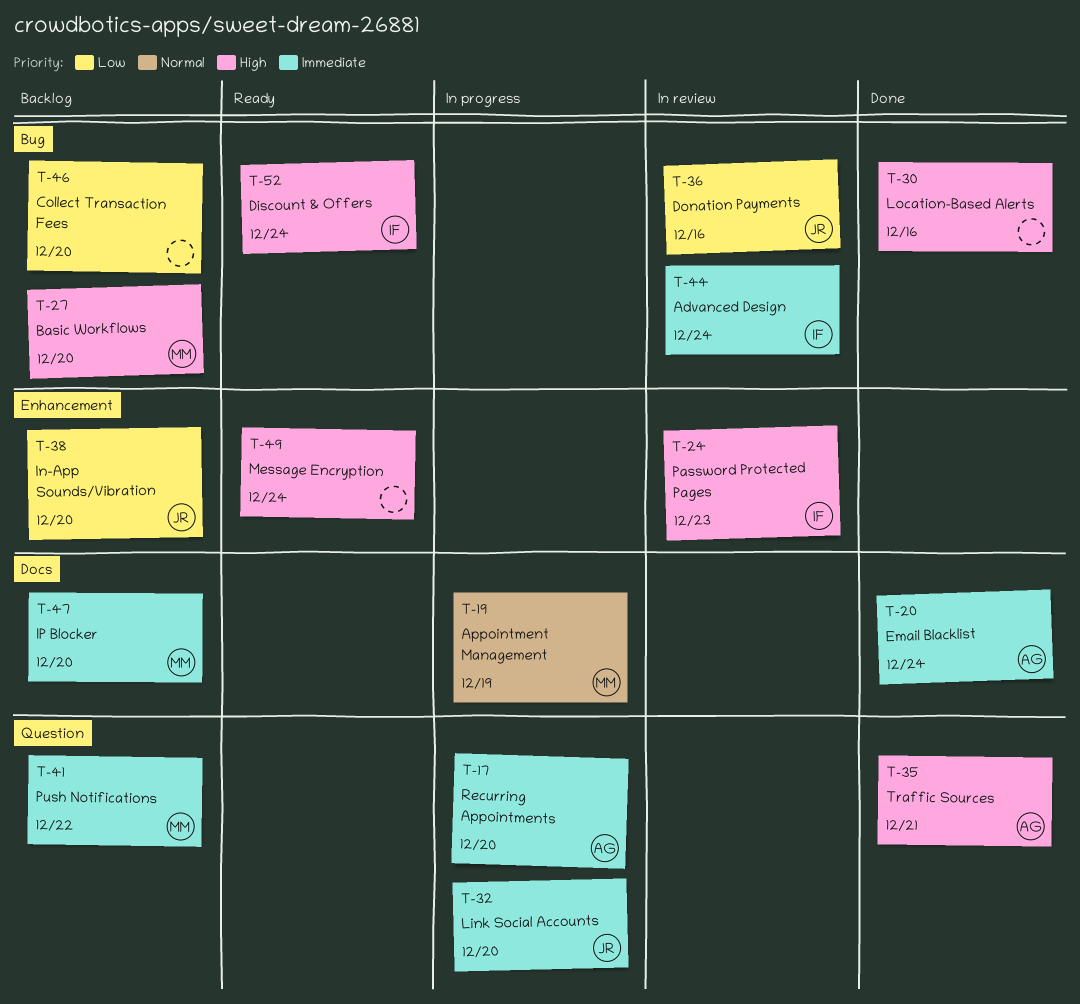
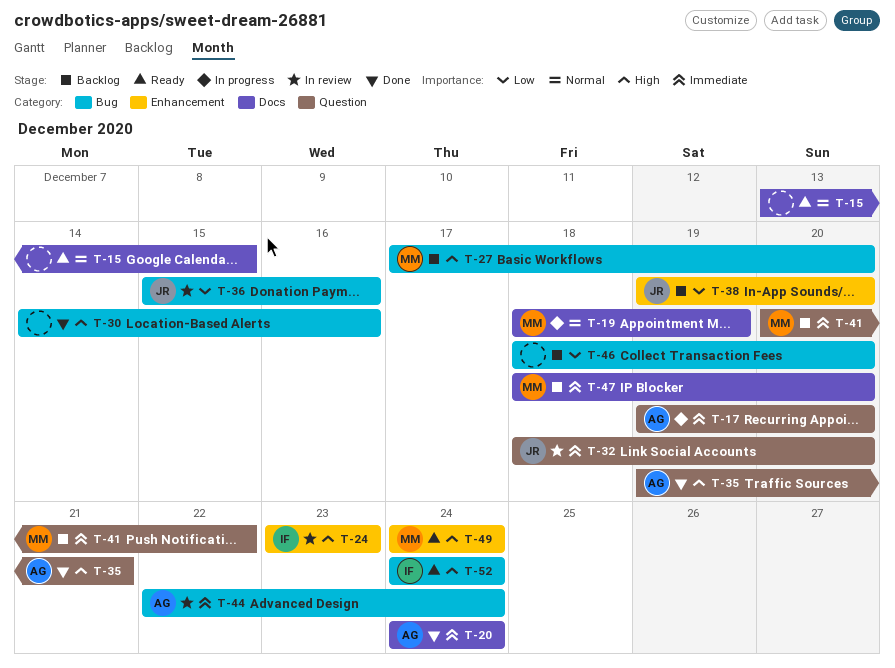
T-15: none -> present
T-32, status: In progress -> In review
T-44, owner: IF -> AG
T-49, owner: none -> MM

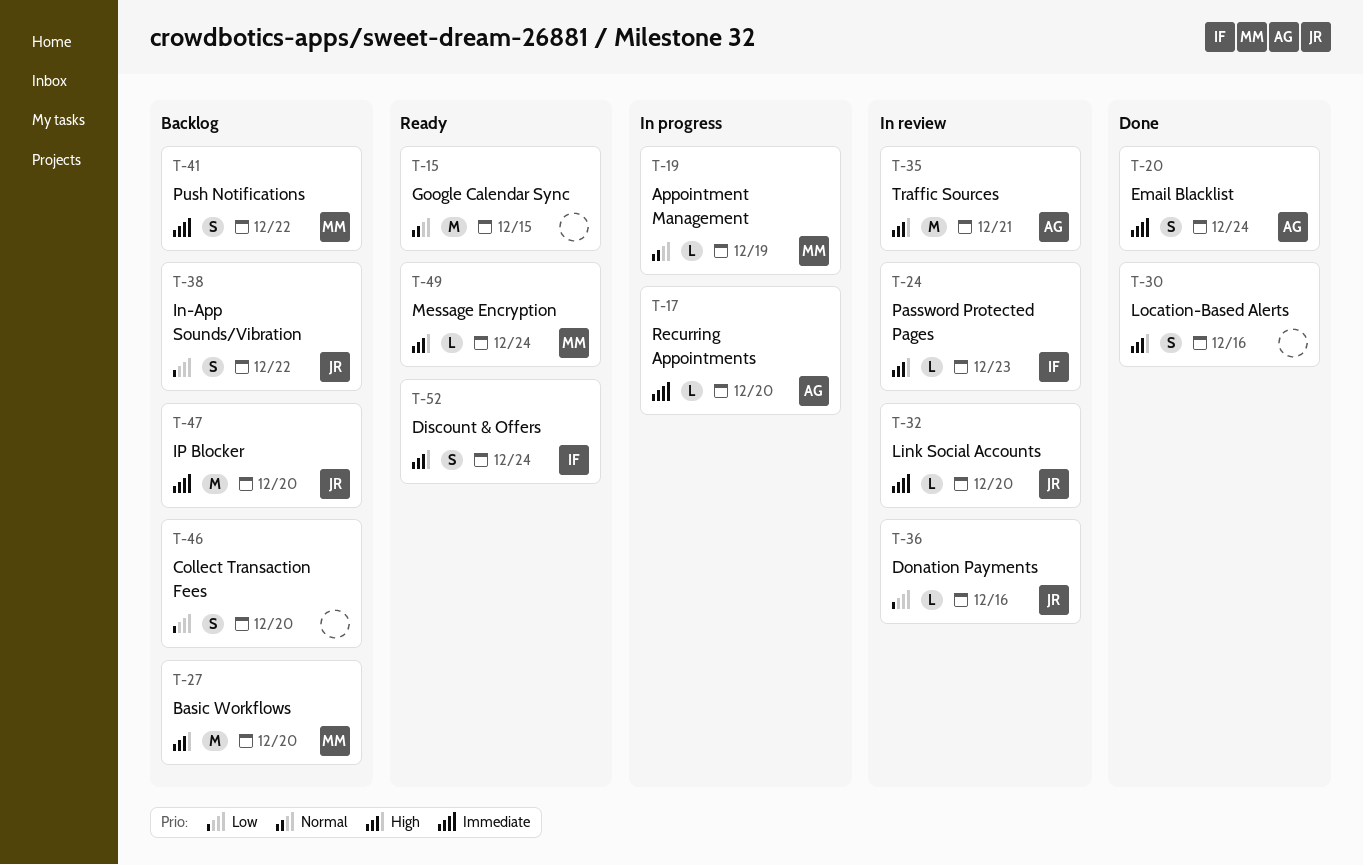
T-35, status: Done -> In review
T-38, due: Dec 20 -> Dec 22
T-44: present -> none
T-47, owner: MM -> JR

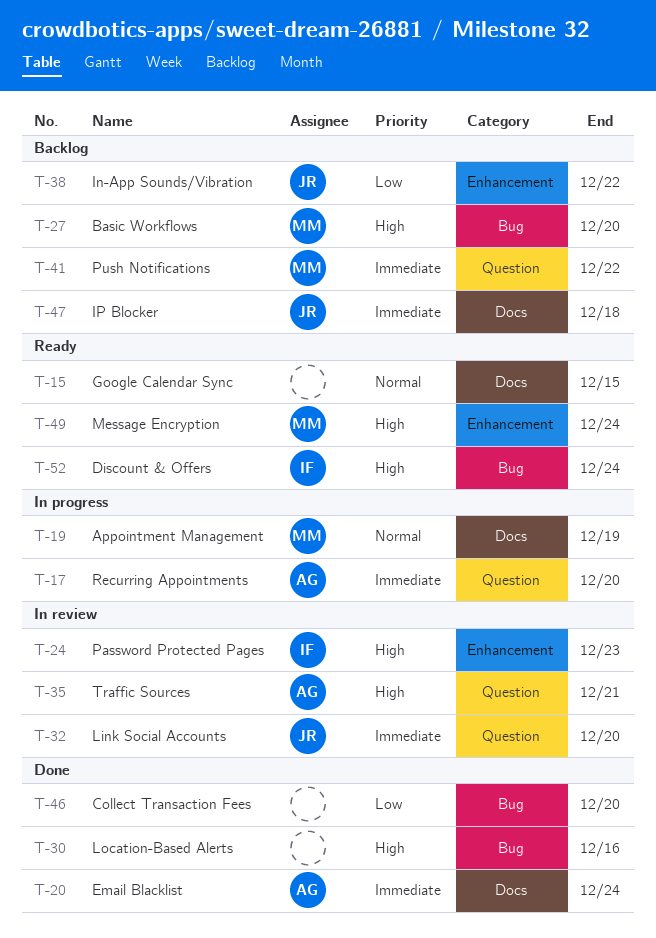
T-36: present -> none
T-46, status: Backlog -> Done
T-47, due: Dec 20 -> Dec 18

